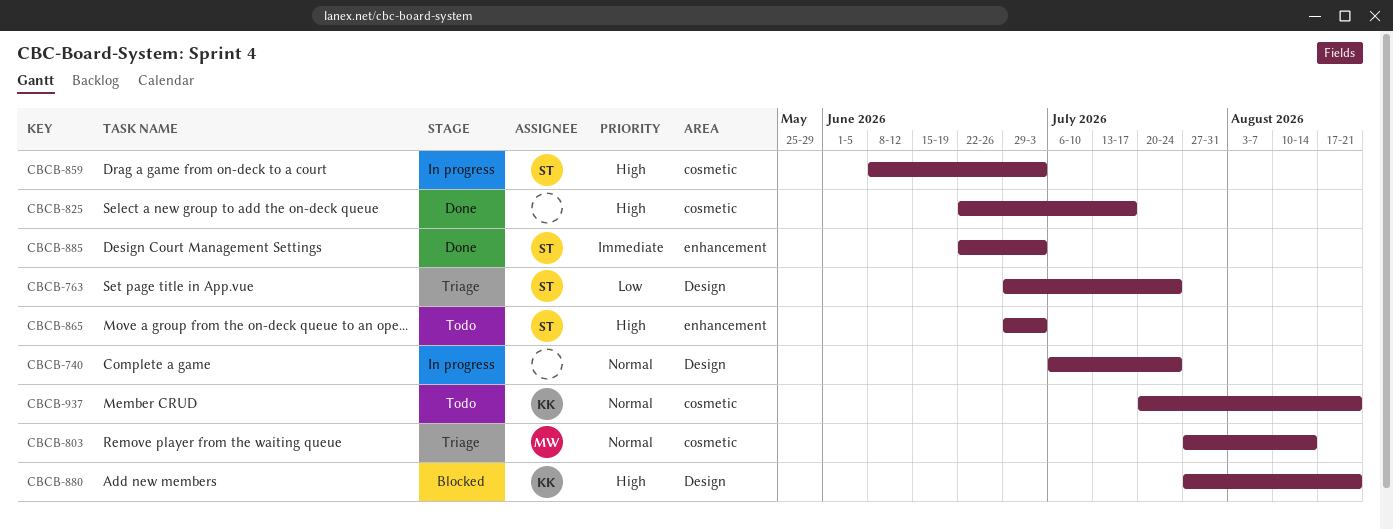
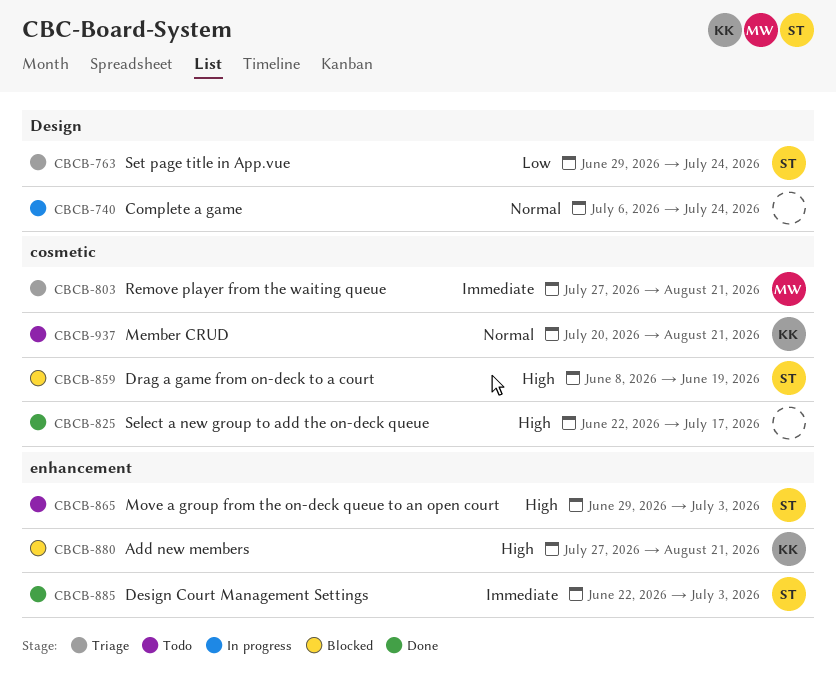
CBCB-803, priority: Normal -> Immediate
CBCB-803, due: Aug 14 -> Aug 21
CBCB-859, status: In progress -> Blocked
CBCB-859, due: Jul 3 -> Jun 19
CBCB-880, label: Design -> enhancement

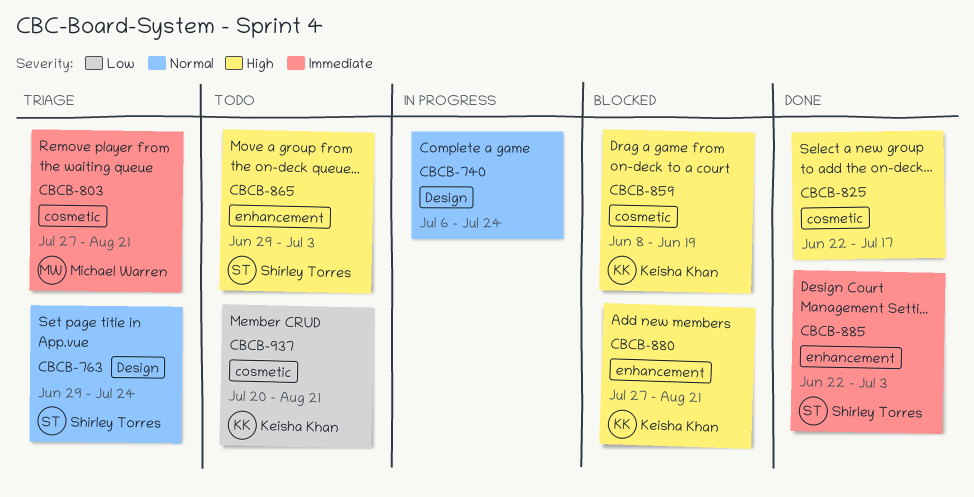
CBCB-763, priority: Low -> Normal
CBCB-859, owner: Shirley Torres -> Keisha Khan
CBCB-937, priority: Normal -> Low

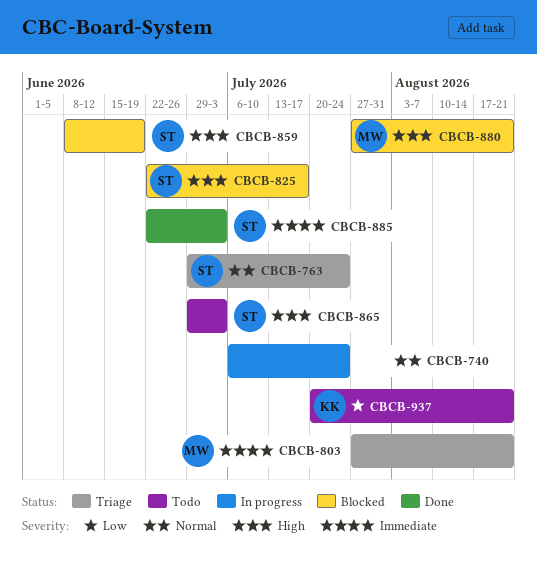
CBCB-825, status: Done -> Blocked
CBCB-825, owner: none -> Shirley Torres
CBCB-859, owner: Keisha Khan -> Shirley Torres
CBCB-880, owner: Keisha Khan -> Michael Warren

